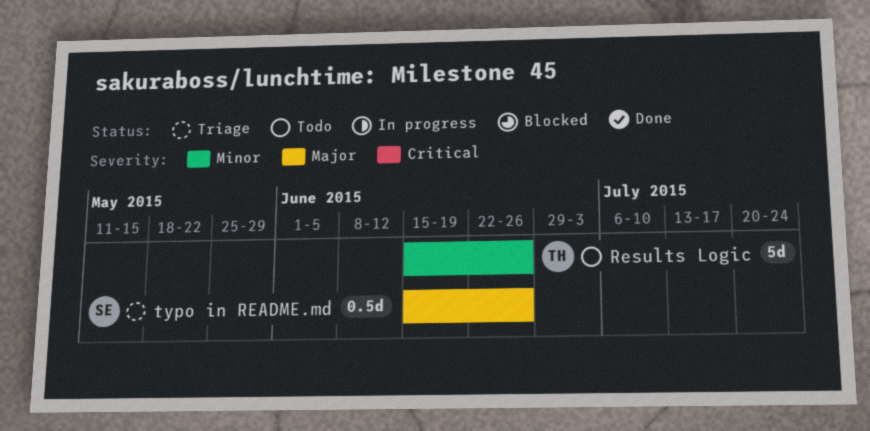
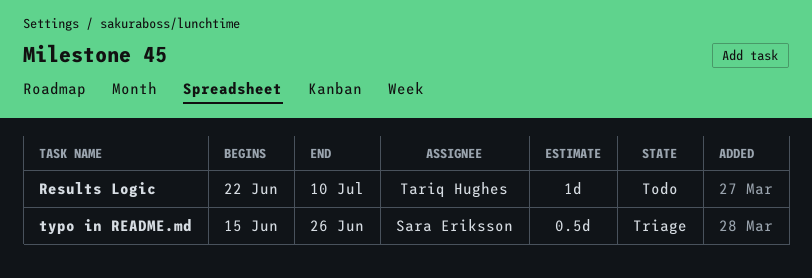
Results Logic, estimate: 5d -> 1d
Results Logic, start: Jun 15 -> Jun 22
Results Logic, due: Jun 26 -> Jul 10

